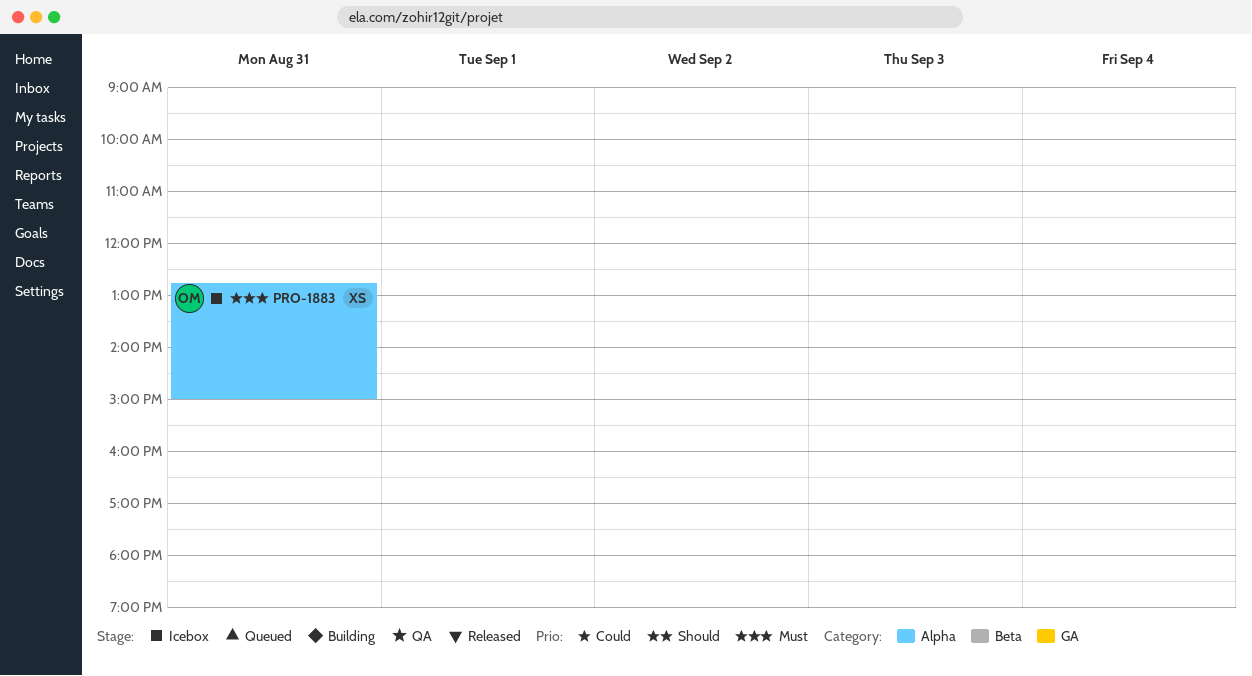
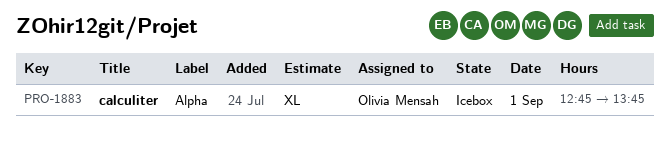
PRO-1883, estimate: XS -> XL
PRO-1883, day: Aug 31 -> Sep 1
PRO-1883, ends: 15:00 -> 13:45

